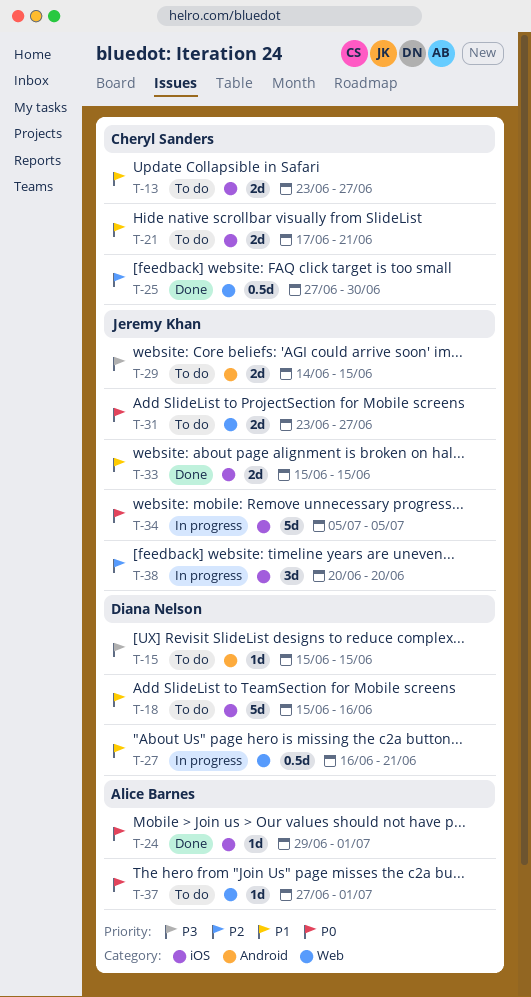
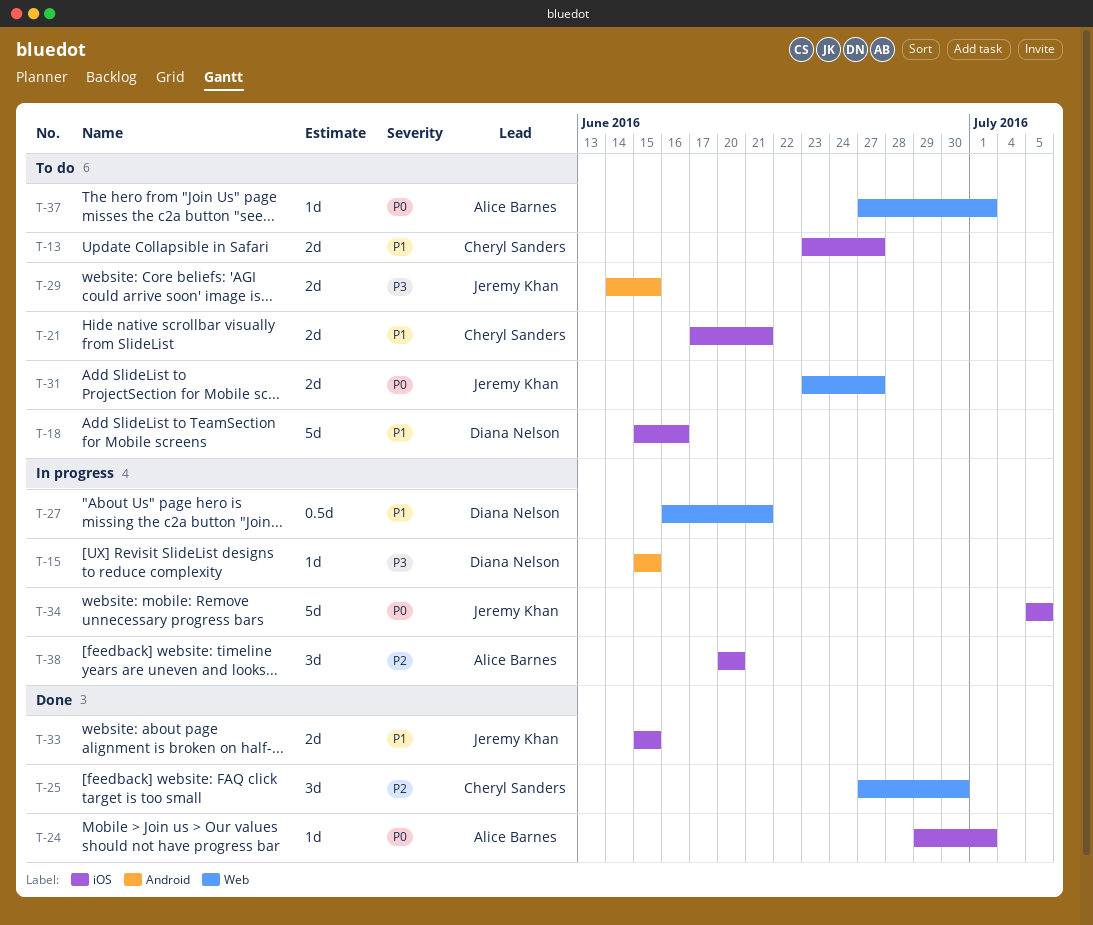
T-15, status: To do -> In progress
T-25, estimate: 0.5d -> 3d
T-38, owner: Jeremy Khan -> Alice Barnes

